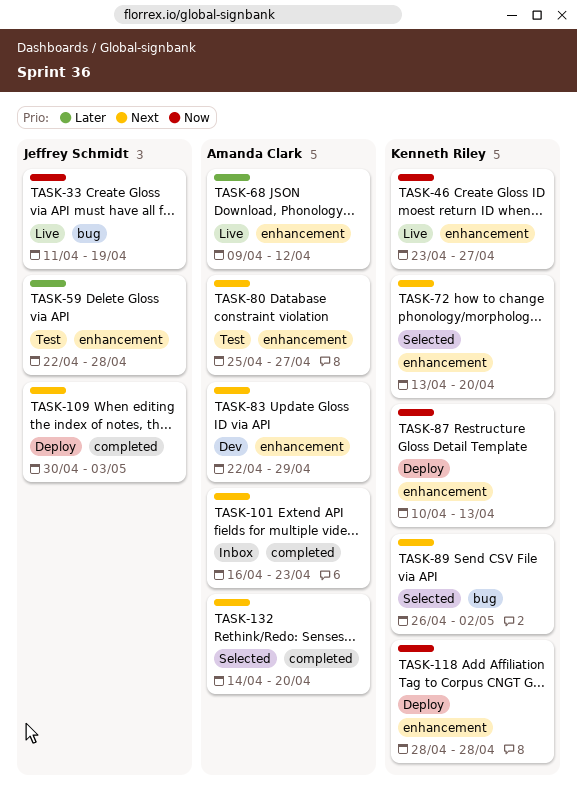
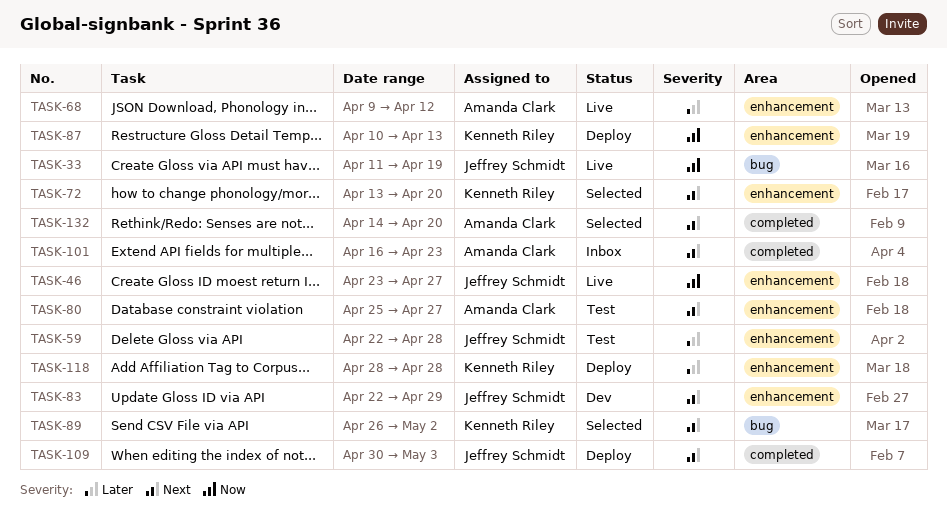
TASK-46, owner: Kenneth Riley -> Jeffrey Schmidt
TASK-83, owner: Amanda Clark -> Jeffrey Schmidt
TASK-118, priority: Now -> Later

